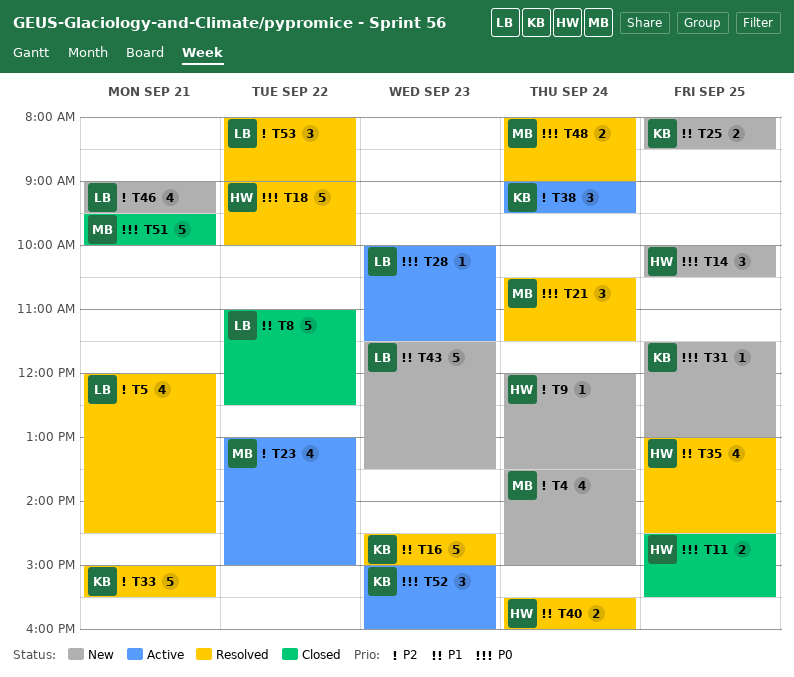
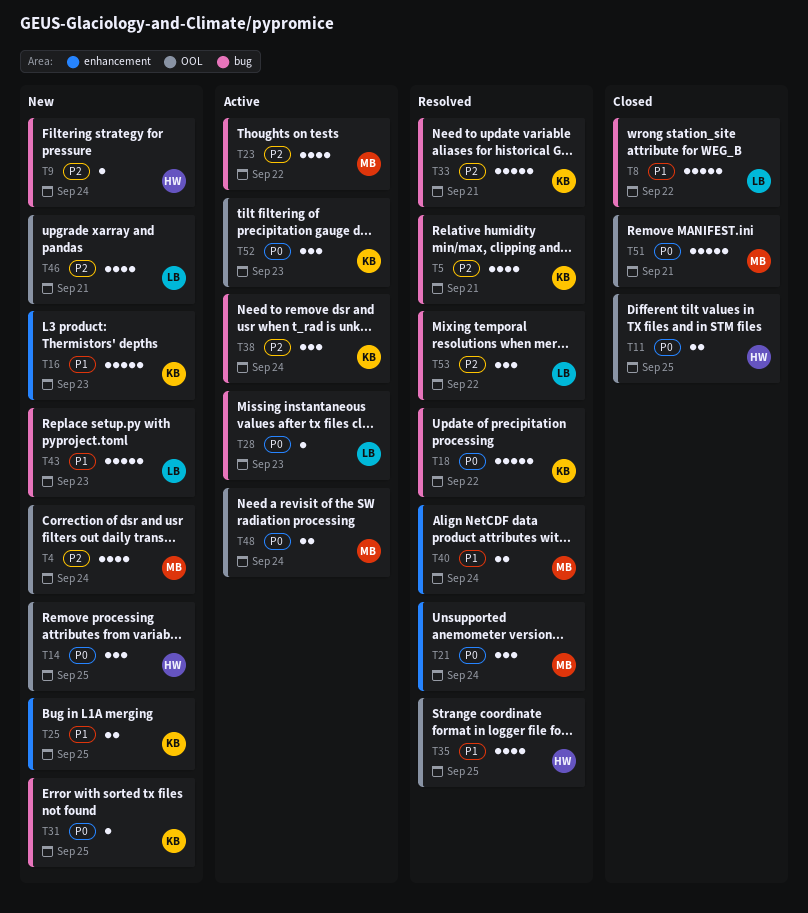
T5, owner: LB -> KB
T16, status: Resolved -> New
T18, owner: HW -> KB
T40, owner: HW -> MB
T48, status: Resolved -> Active

